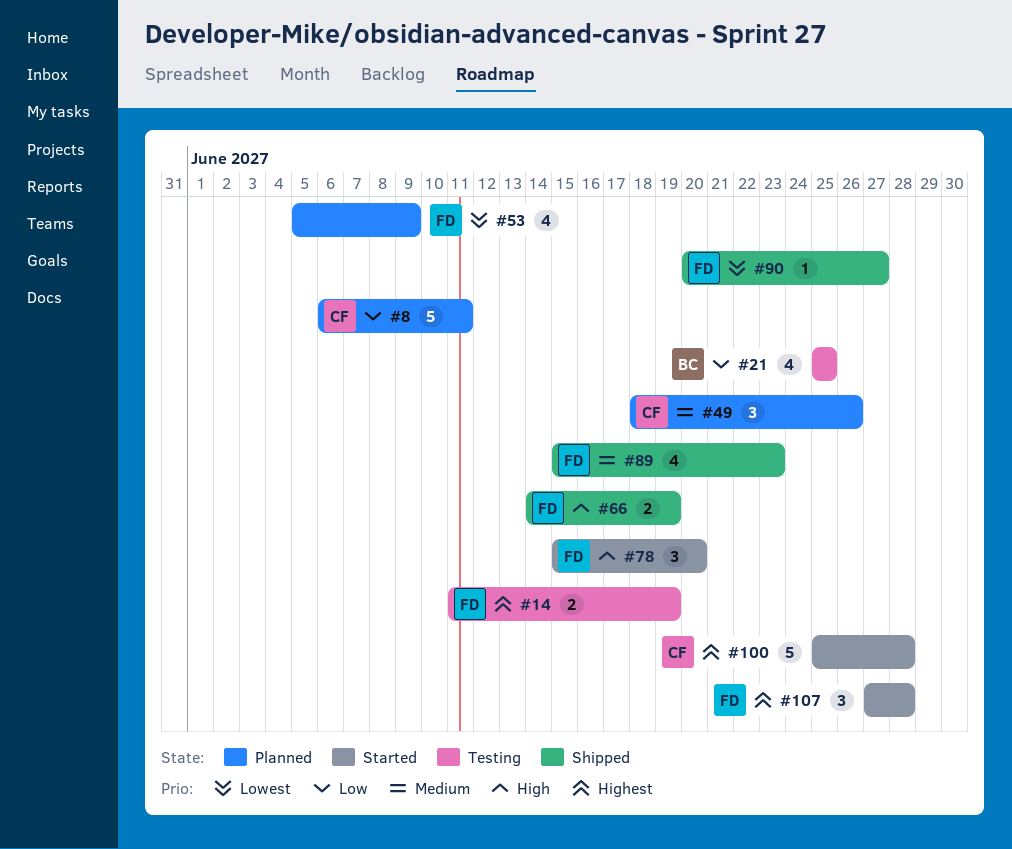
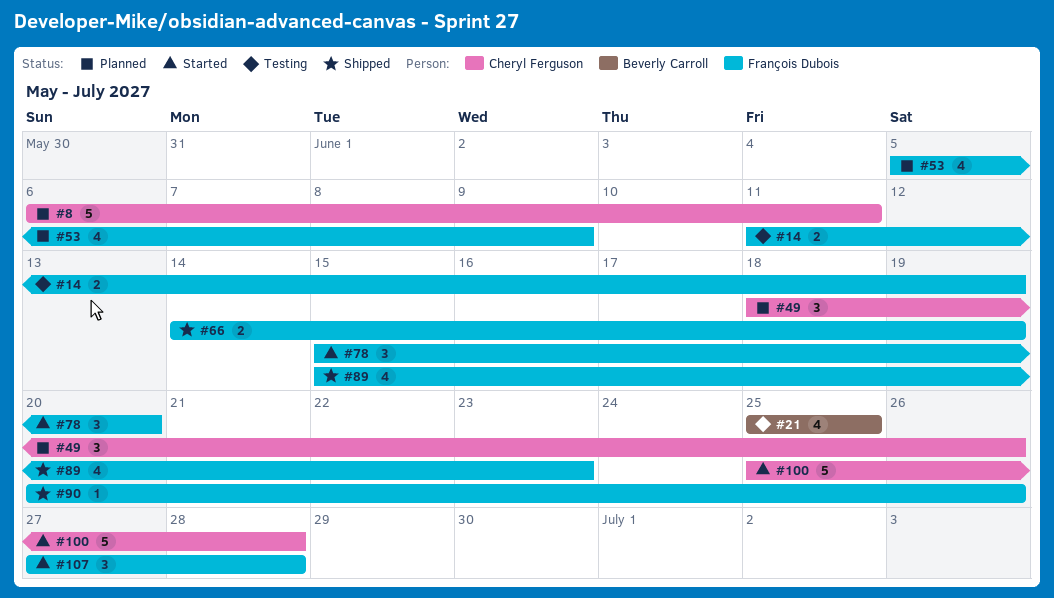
#90, due: Jun 27 -> Jun 26

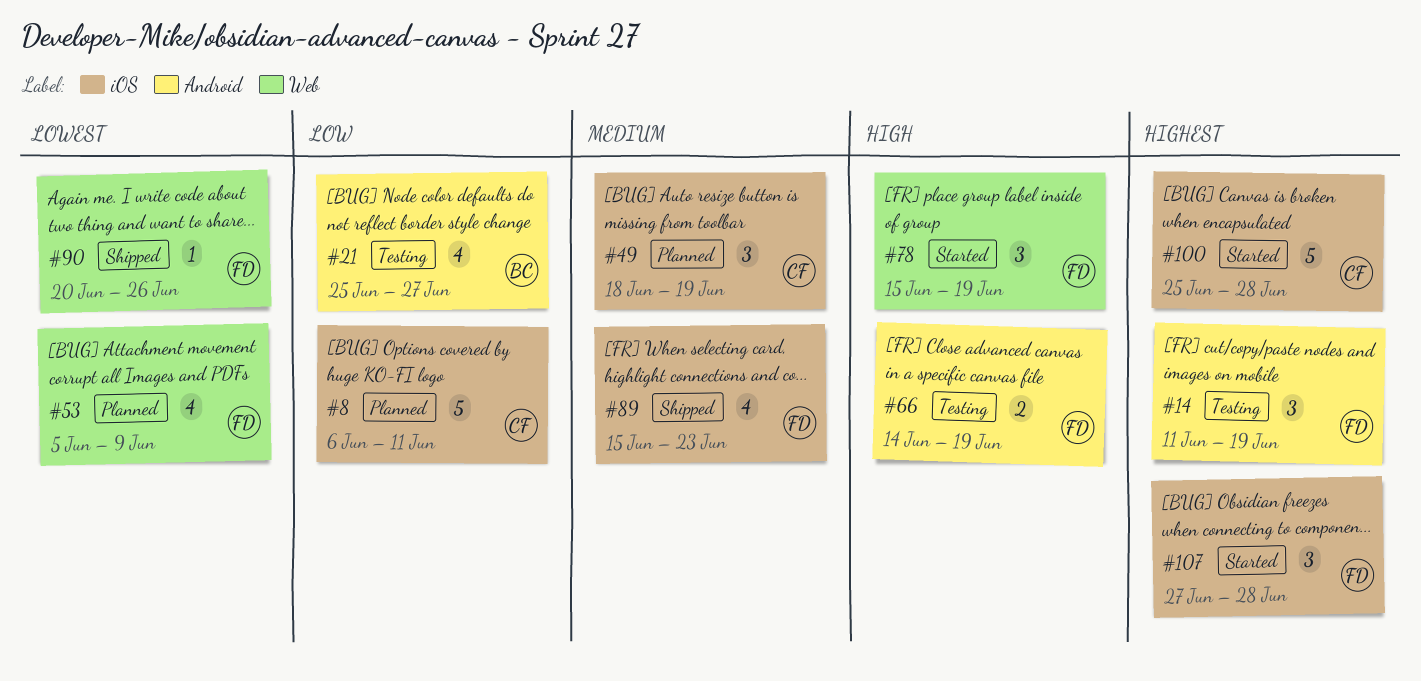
#14, estimate: 2 -> 3
#21, due: Jun 25 -> Jun 27
#49, due: Jun 26 -> Jun 19
#66, status: Shipped -> Testing
#78, due: Jun 20 -> Jun 19

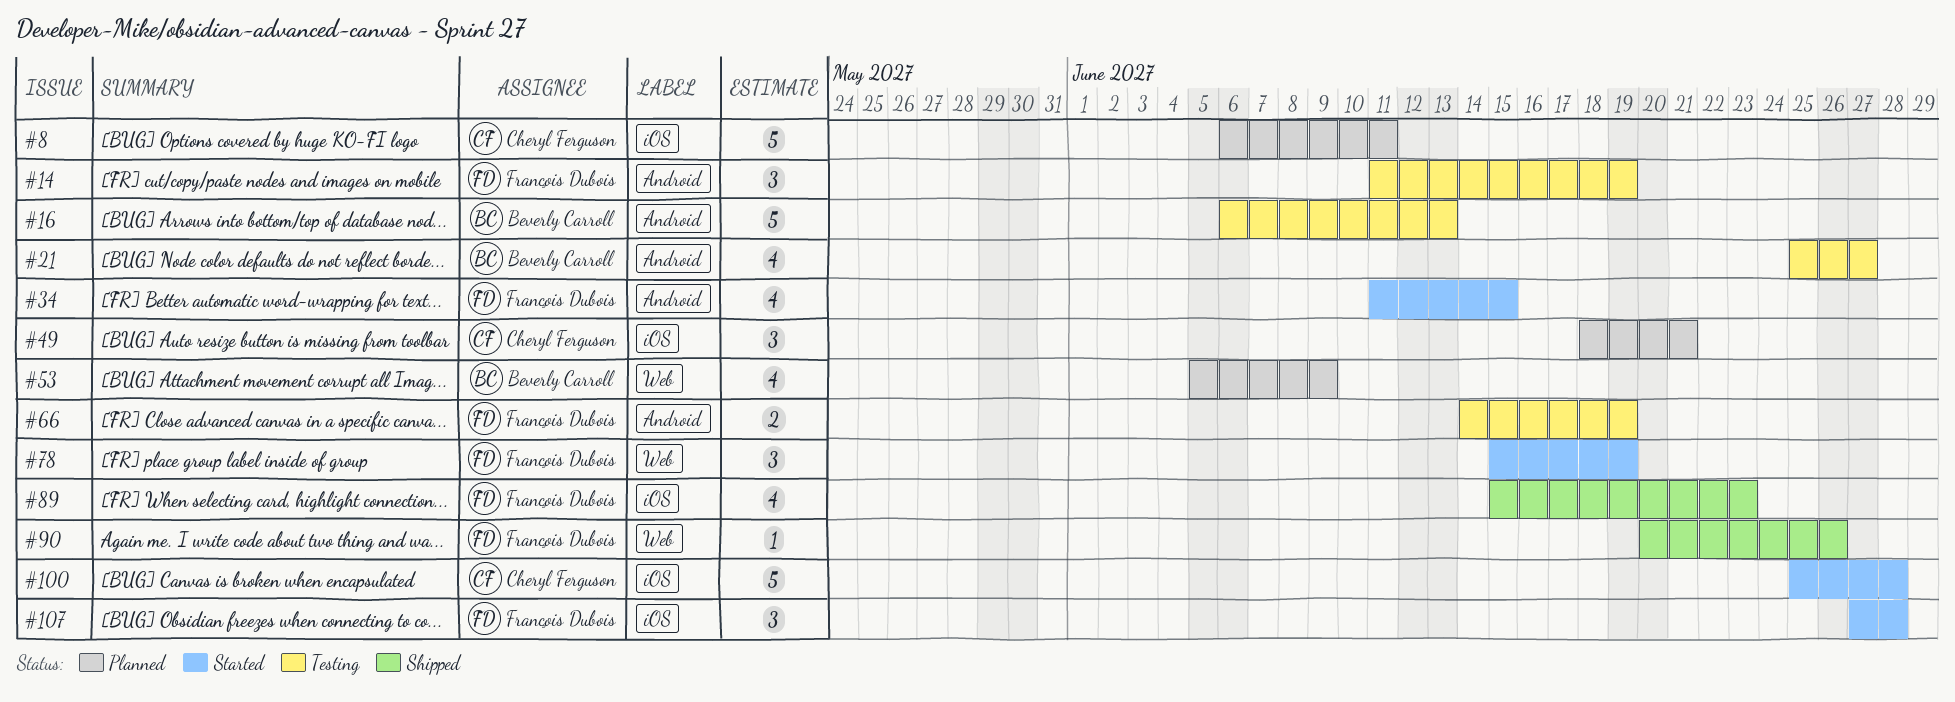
#16: none -> present
#34: none -> present
#49, due: Jun 19 -> Jun 21
#53, owner: François Dubois -> Beverly Carroll

